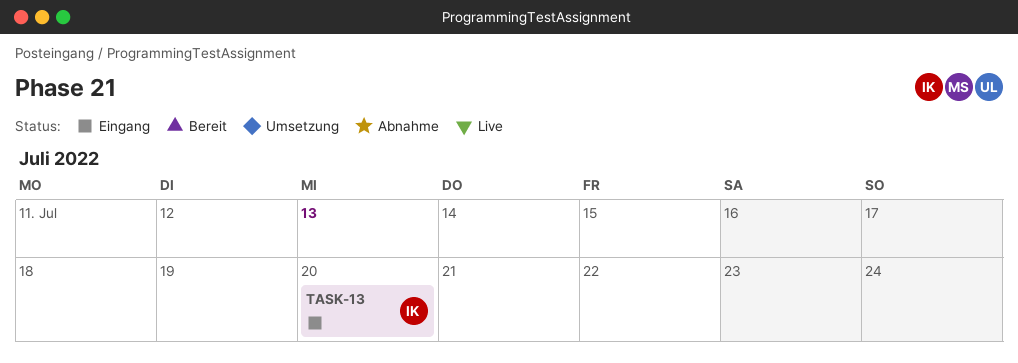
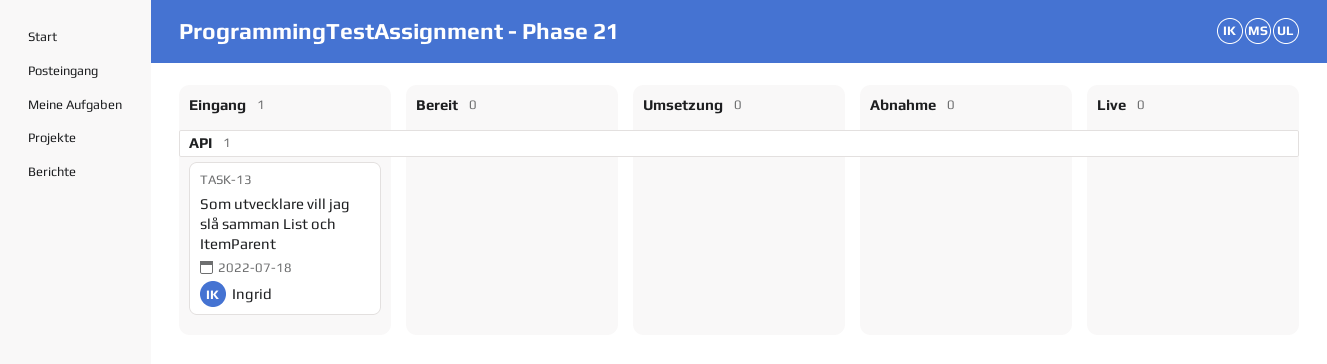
TASK-13, due: Jul 20 -> Jul 18

